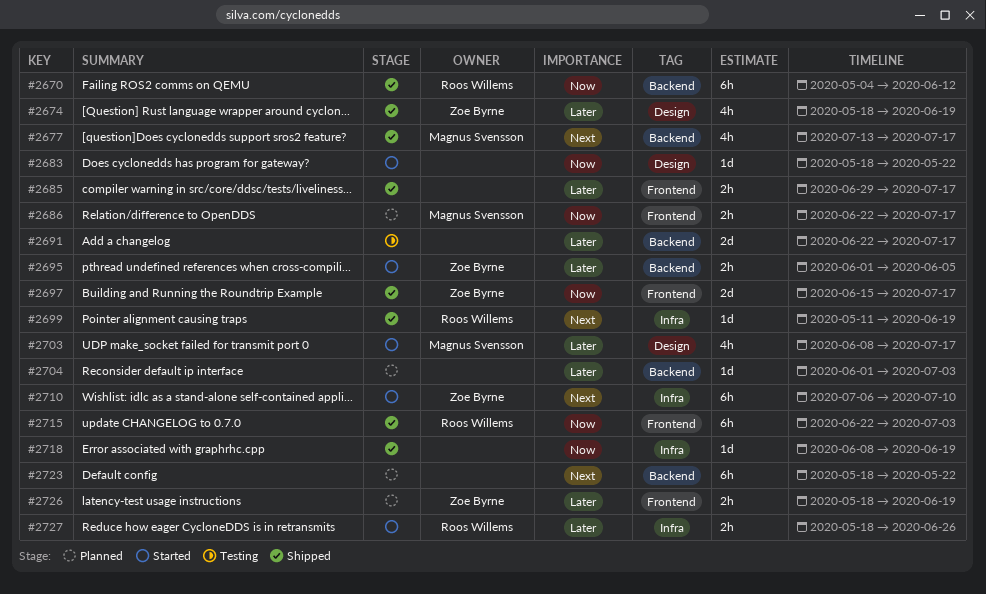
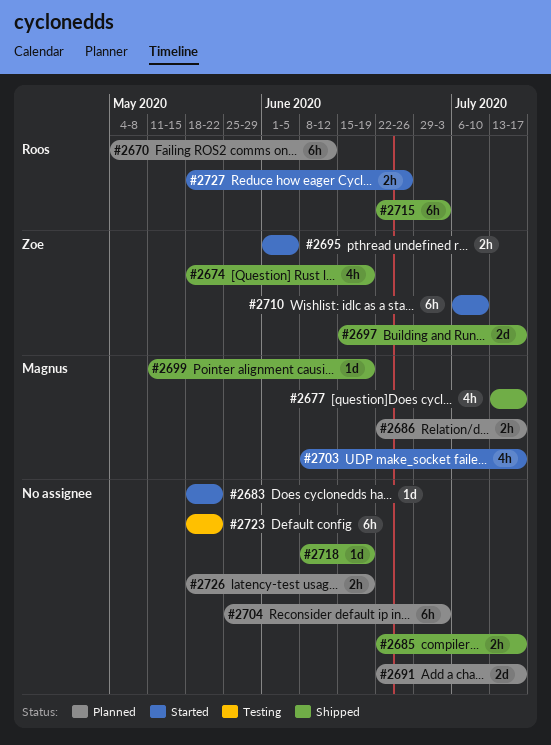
#2670, status: Shipped -> Planned
#2685, start: Jun 29 -> Jun 22
#2691, status: Testing -> Planned
#2699, owner: Roos Willems -> Magnus Svensson
#2704, estimate: 1d -> 6h
#2704, start: Jun 1 -> May 25
#2723, status: Planned -> Testing
#2726, owner: Zoe Byrne -> none

